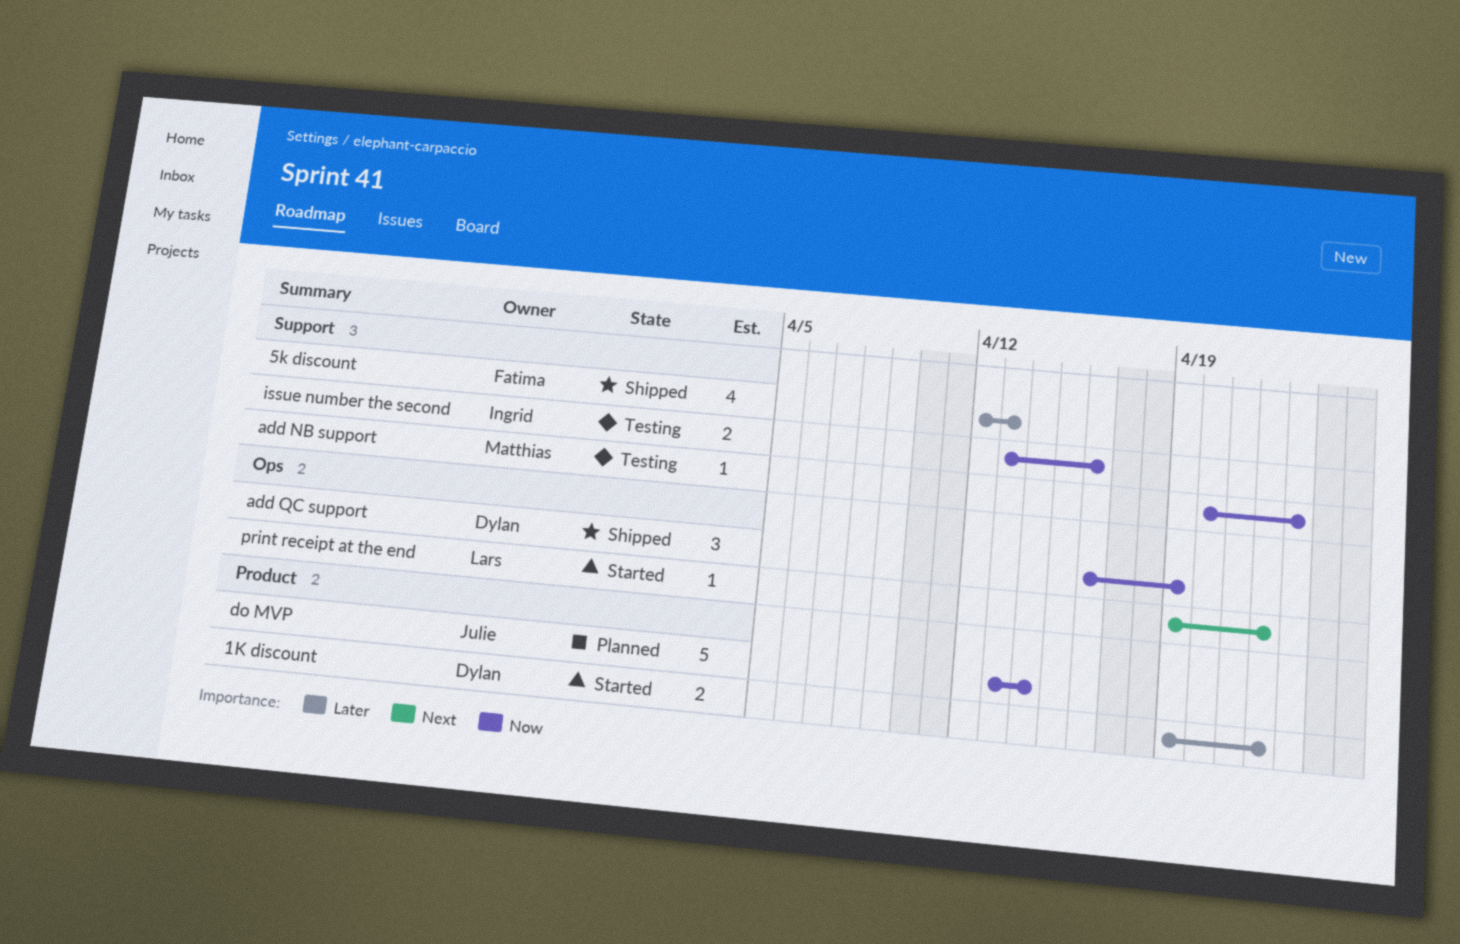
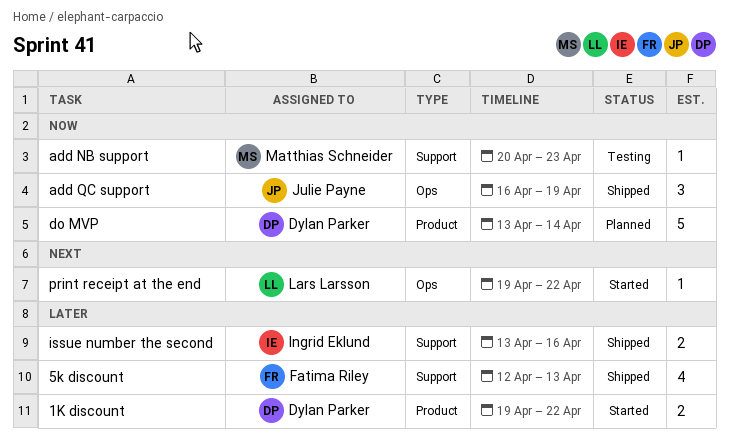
add QC support, owner: Dylan Parker -> Julie Payne
do MVP, owner: Julie Payne -> Dylan Parker
issue number the second, status: Testing -> Shipped
issue number the second, priority: Now -> Later

